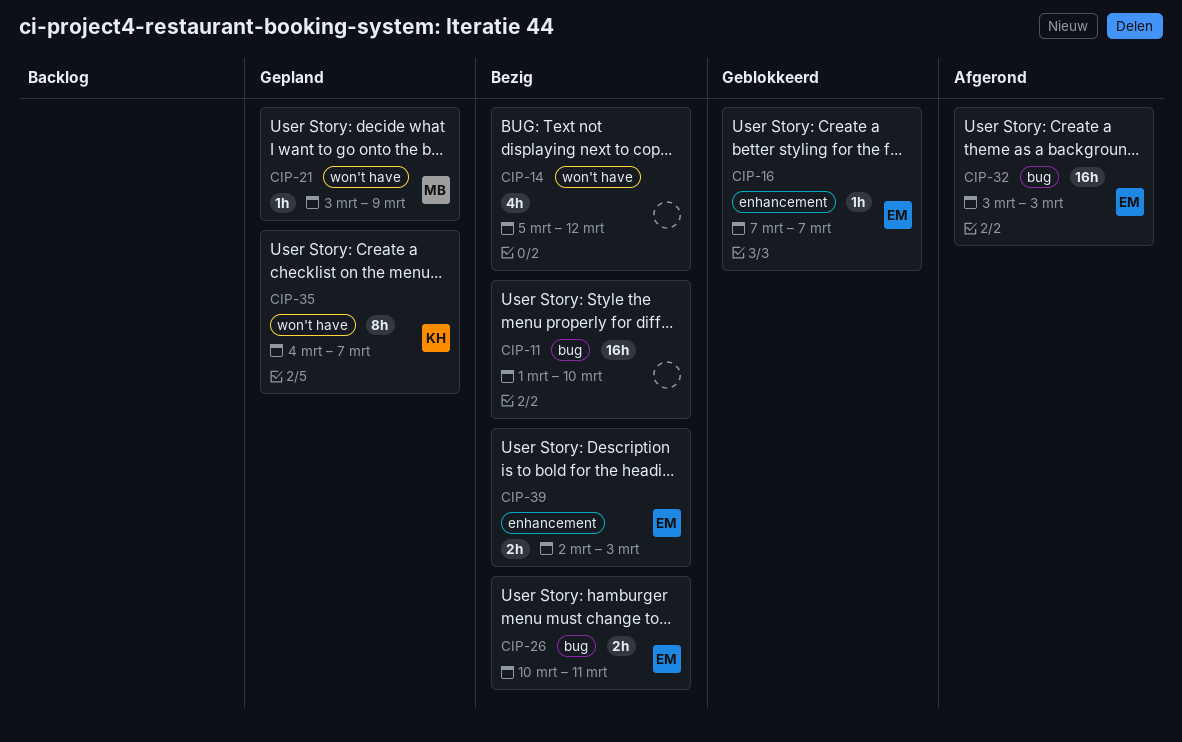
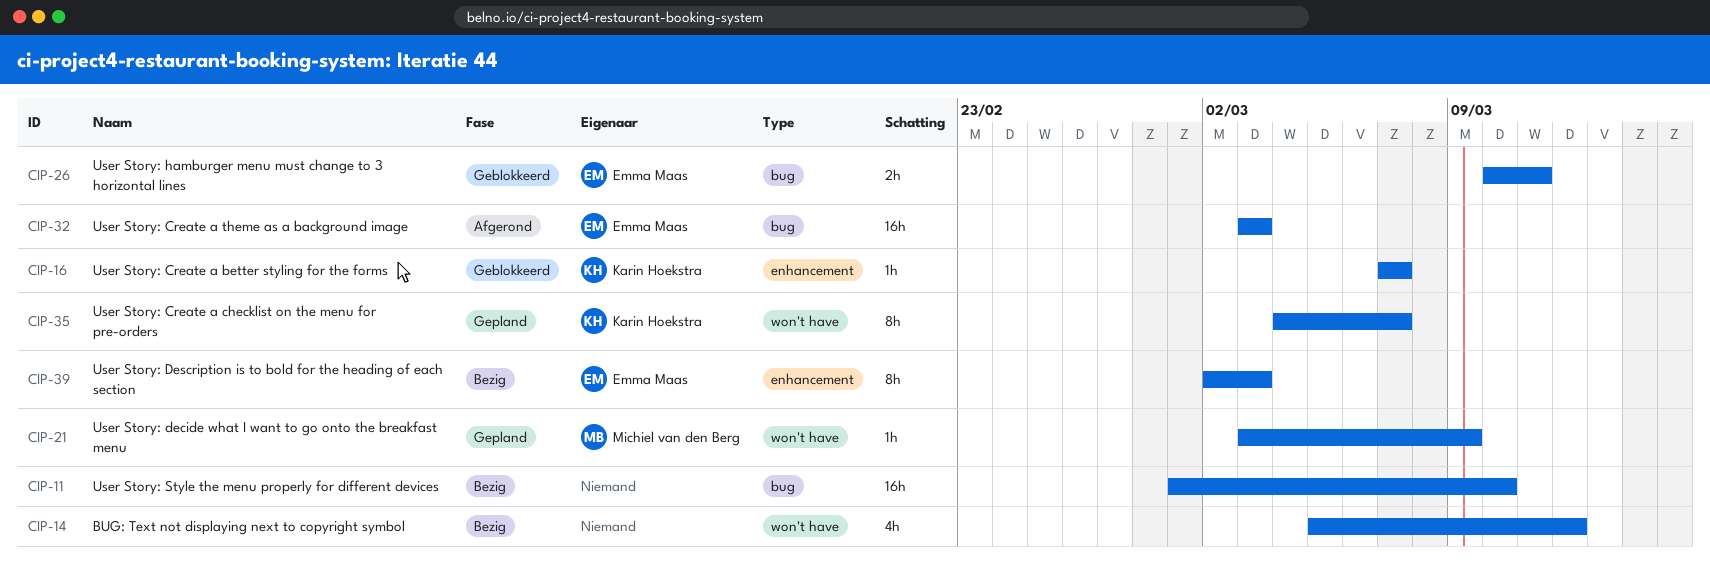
CIP-16, owner: Emma Maas -> Karin Hoekstra
CIP-26, status: Bezig -> Geblokkeerd
CIP-39, estimate: 2h -> 8h

